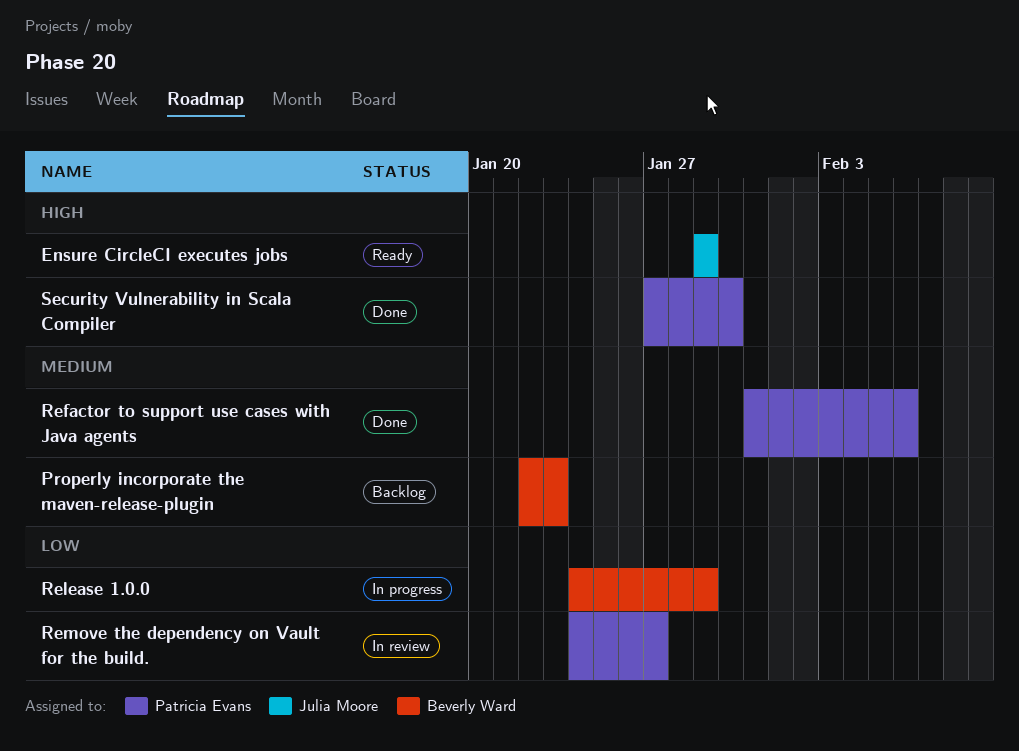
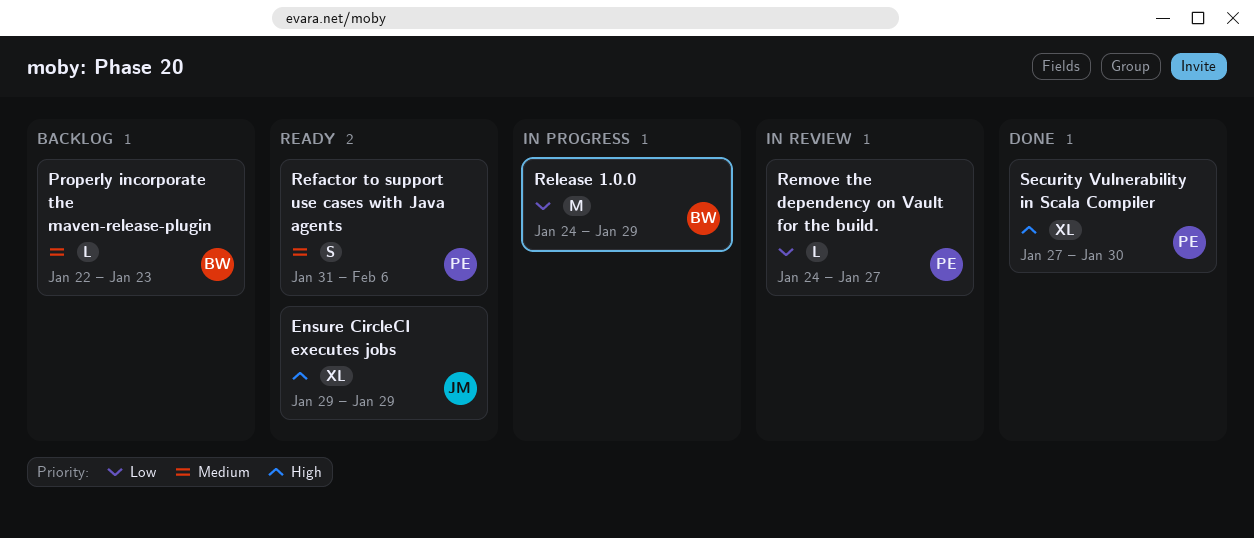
Refactor to support use cases with Java agents, status: Done -> Ready

